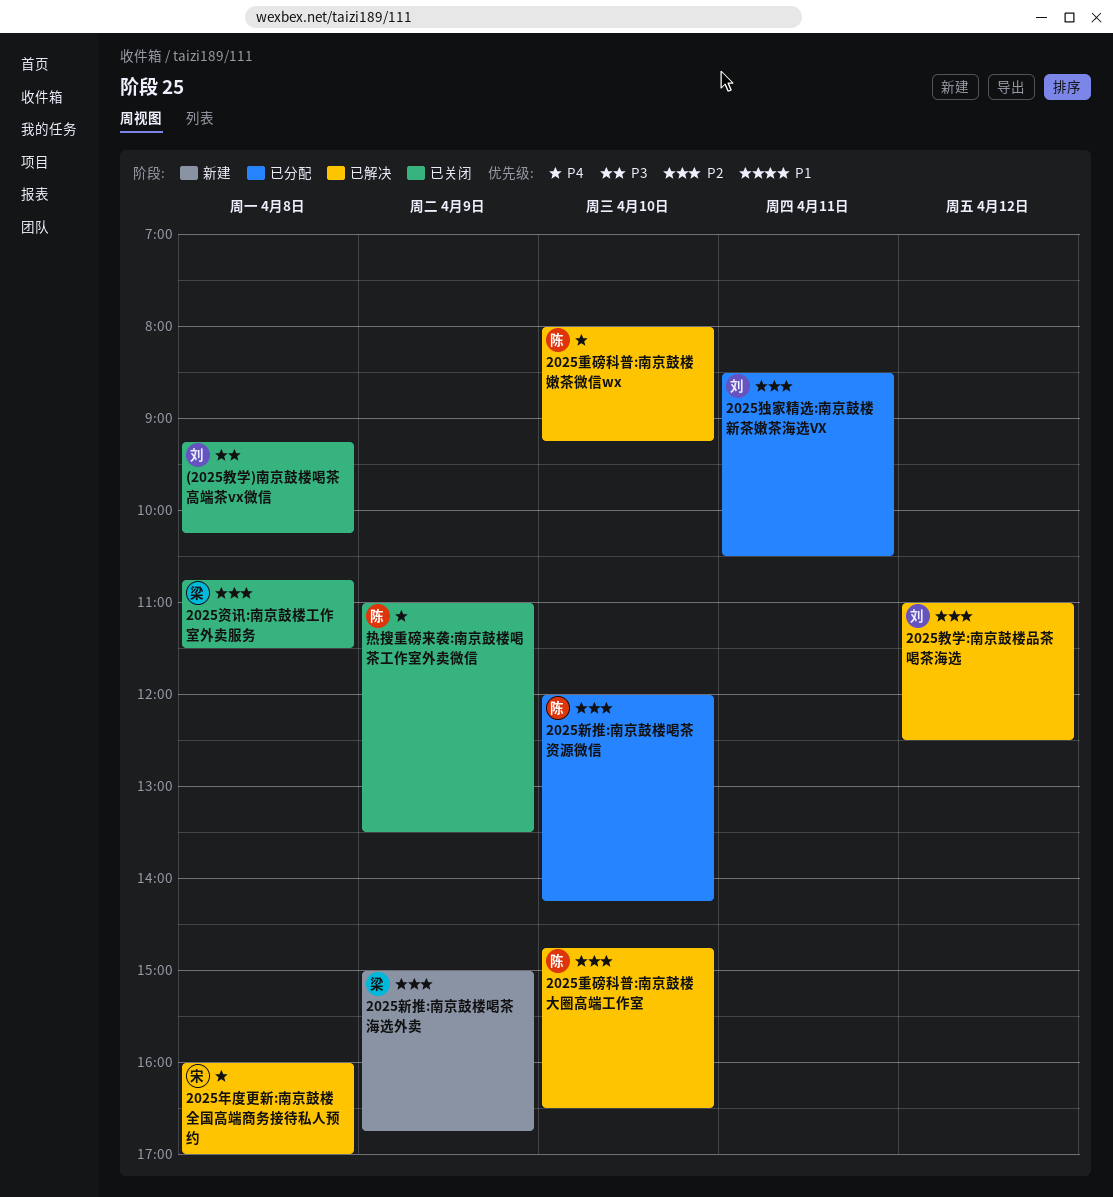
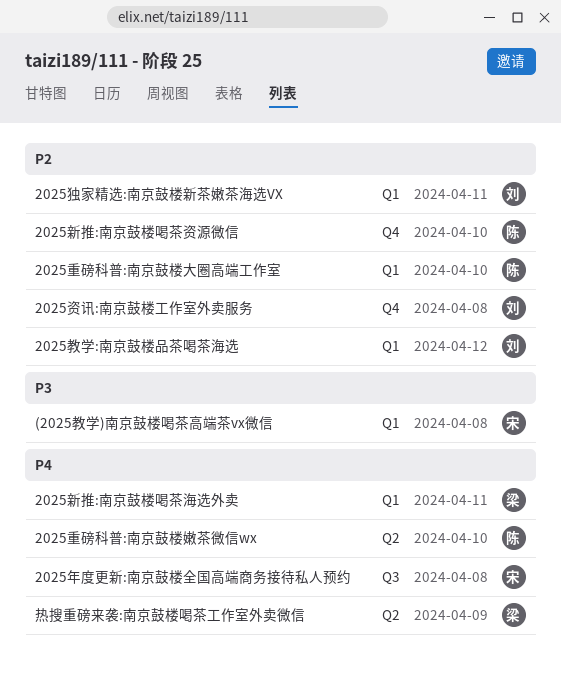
(2025教学)南京鼓楼喝茶高端茶vx微信, owner: 刘 -> 宋
2025新推:南京鼓楼喝茶海选外卖, priority: P2 -> P4
2025新推:南京鼓楼喝茶海选外卖, day: Apr 9 -> Apr 11
2025资讯:南京鼓楼工作室外卖服务, owner: 梁 -> 刘
热搜重磅来袭:南京鼓楼喝茶工作室外卖微信, owner: 陈 -> 梁

